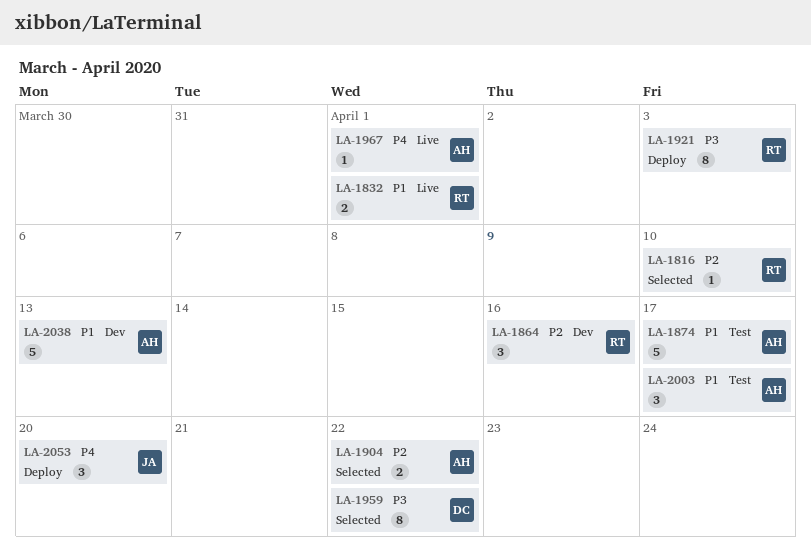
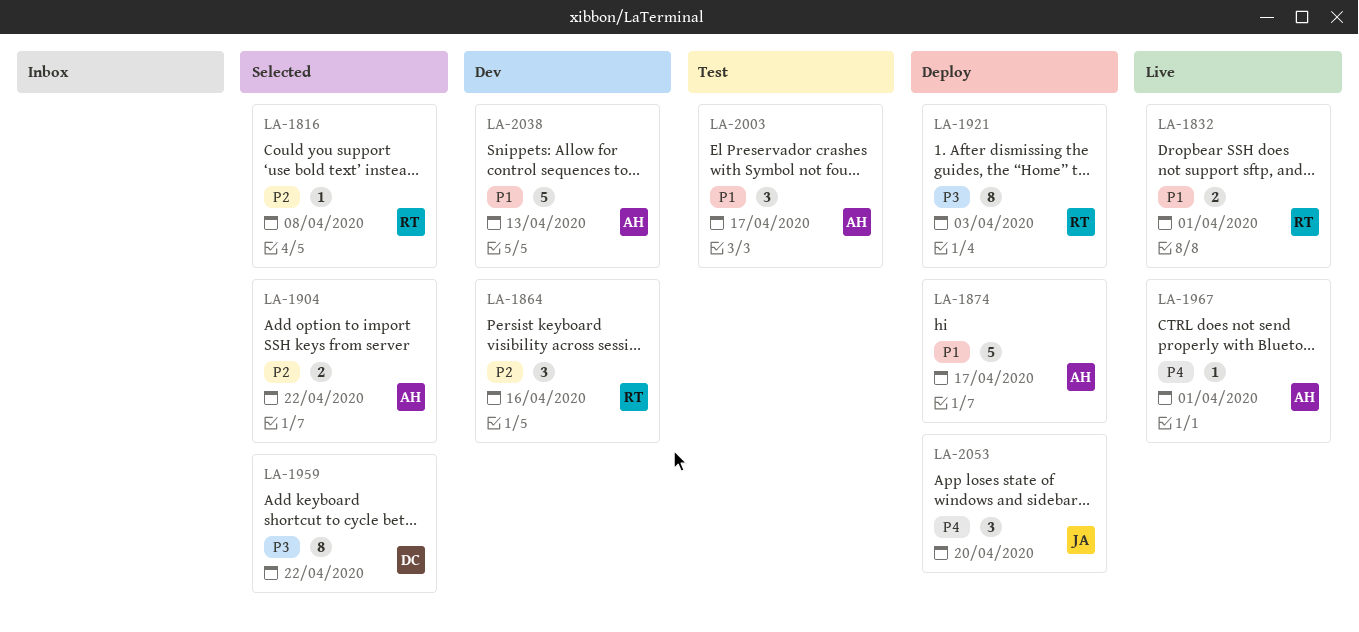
LA-1816, due: Apr 10 -> Apr 8
LA-1874, status: Test -> Deploy

